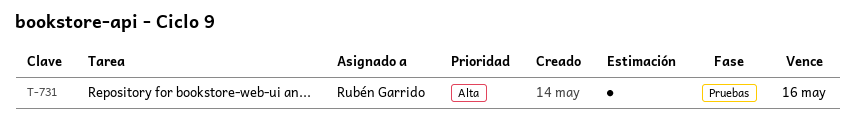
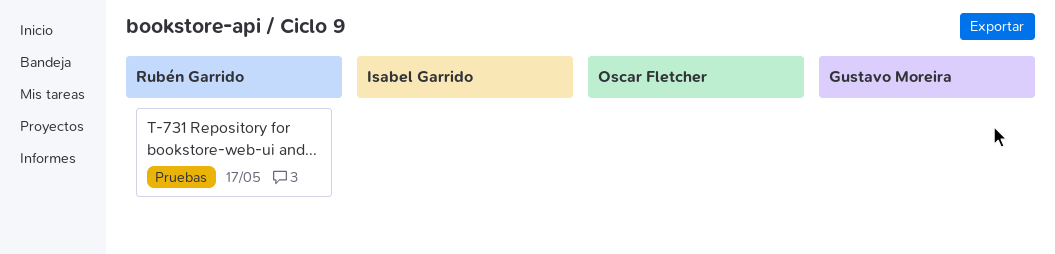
T-731, due: May 16 -> May 17

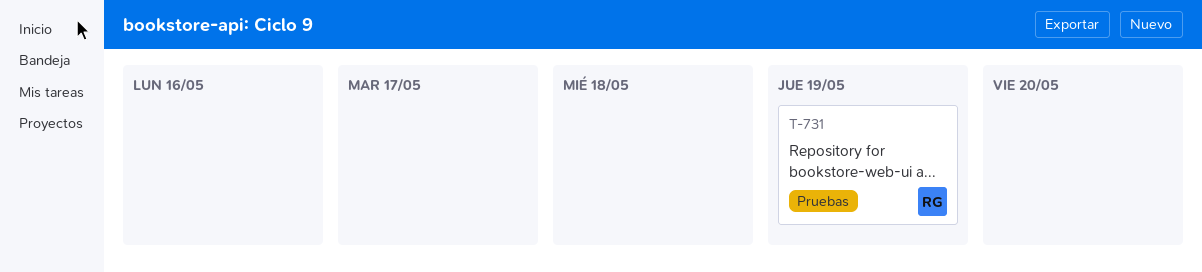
T-731, due: May 17 -> May 19

